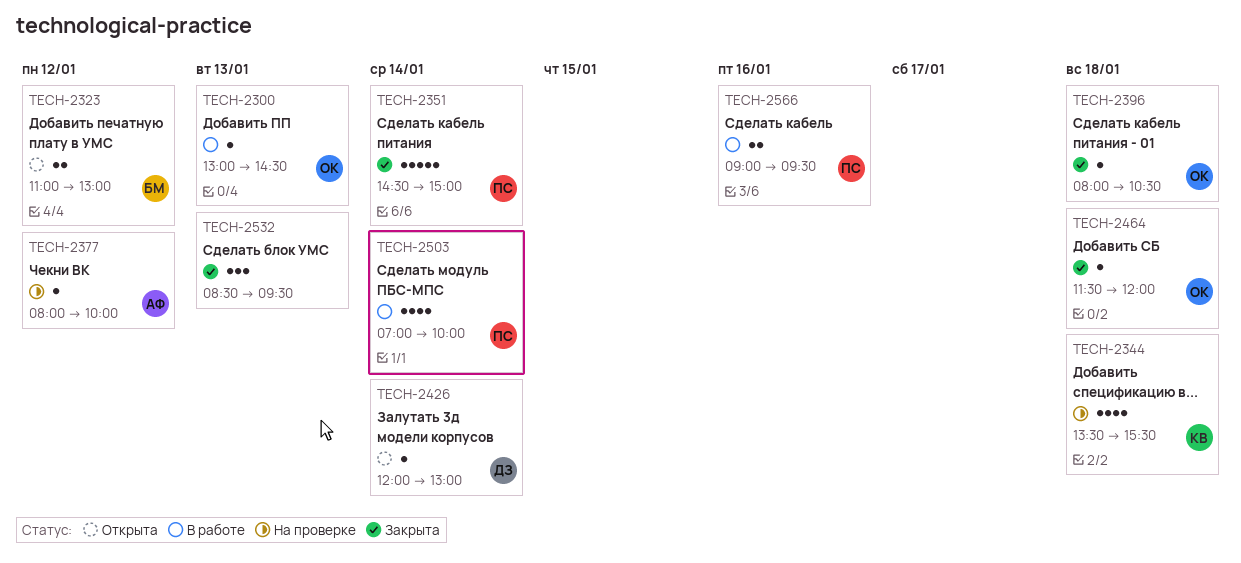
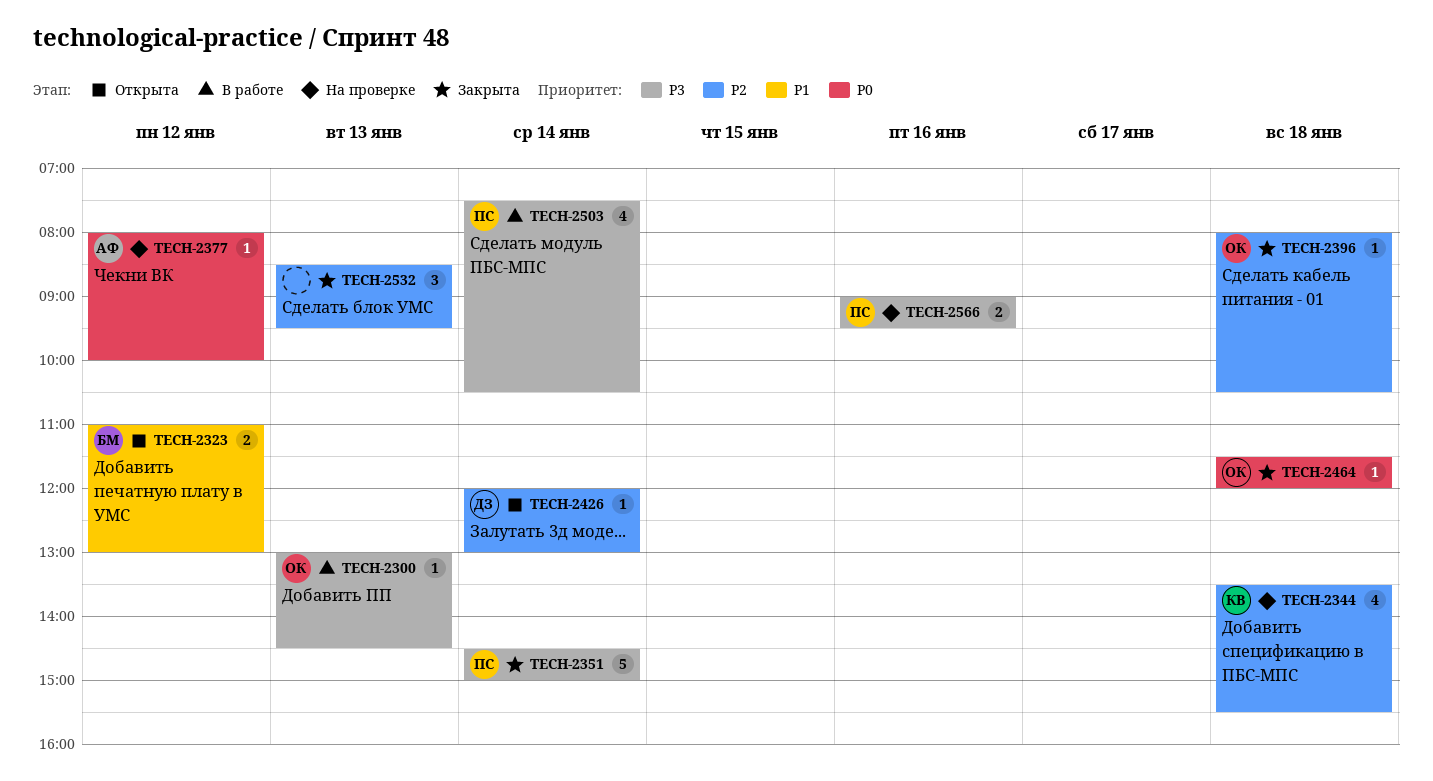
TECH-2503, begins: 07:00 -> 07:30
TECH-2503, ends: 10:00 -> 10:30
TECH-2566, status: В работе -> На проверке

